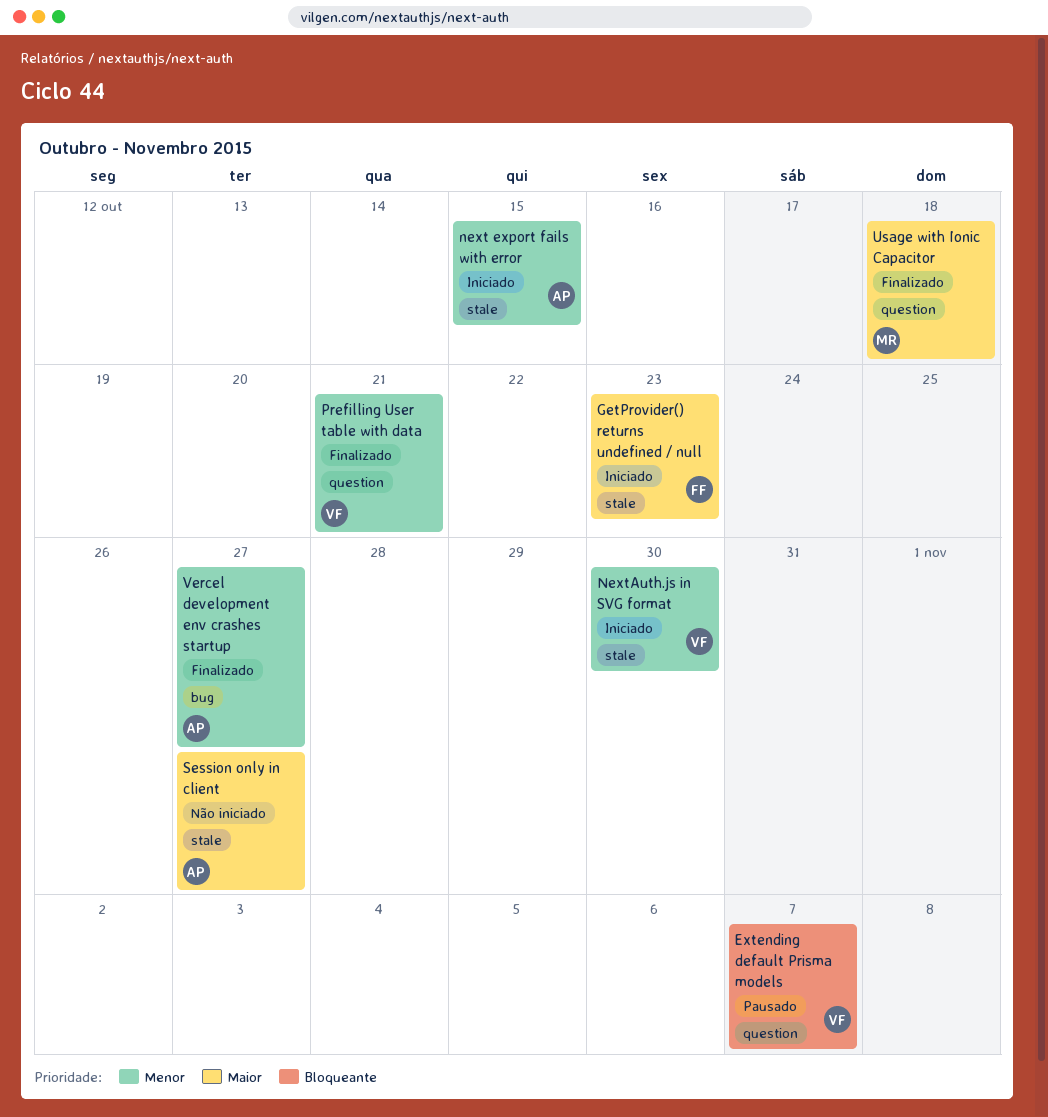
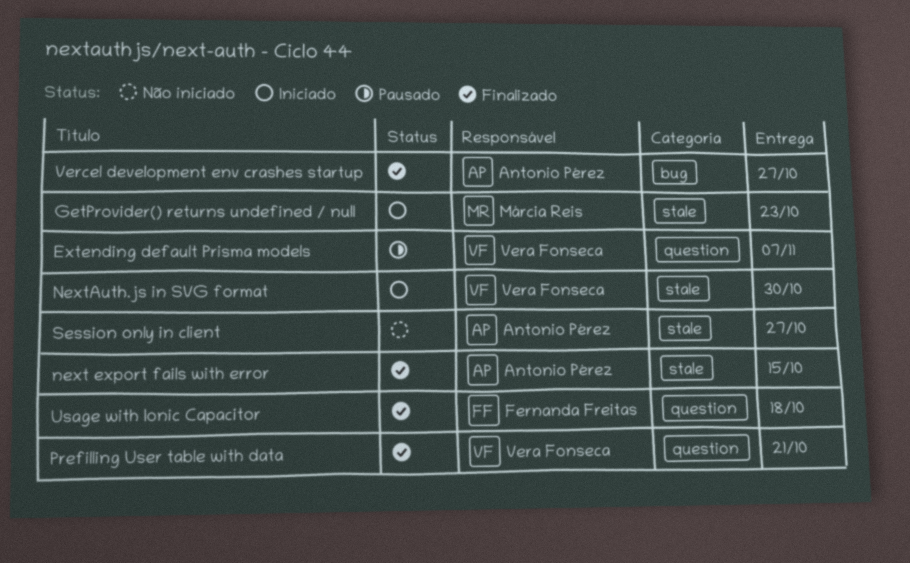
GetProvider() returns undefined / null, owner: Fernanda Freitas -> Márcia Reis
next export fails with error, status: Iniciado -> Finalizado
Usage with Ionic Capacitor, owner: Márcia Reis -> Fernanda Freitas

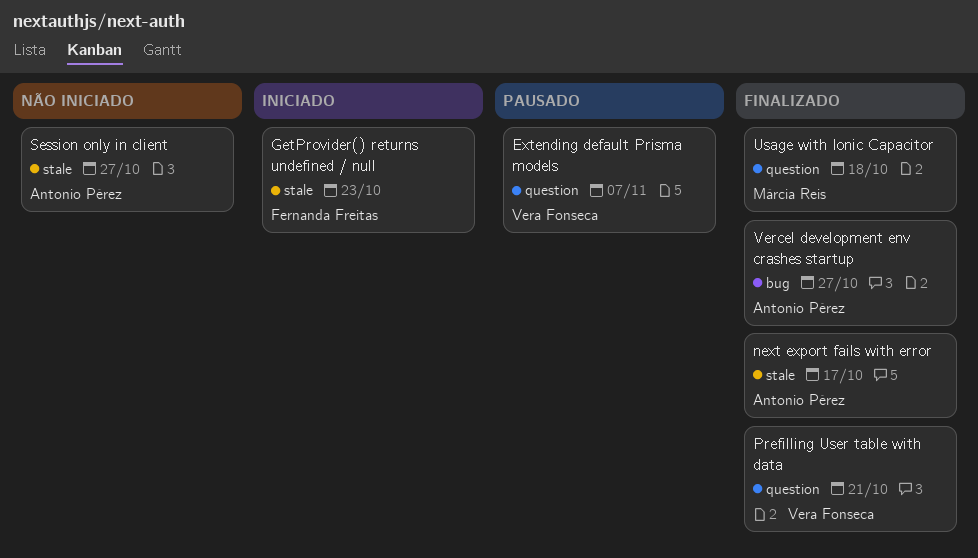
GetProvider() returns undefined / null, owner: Márcia Reis -> Fernanda Freitas
next export fails with error, due: Oct 15 -> Oct 17
NextAuth.js in SVG format: present -> none
Usage with Ionic Capacitor, owner: Fernanda Freitas -> Márcia Reis

